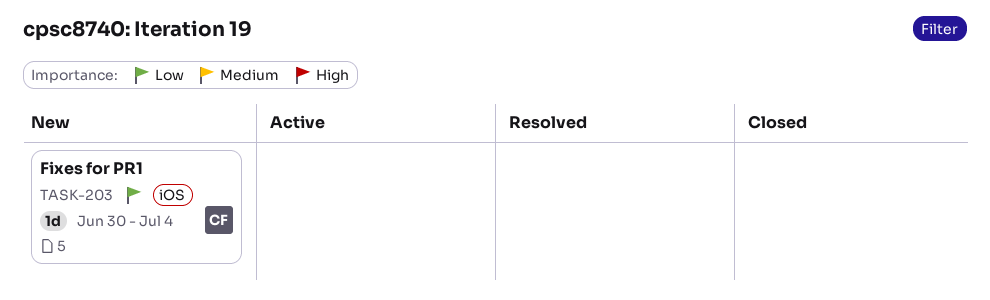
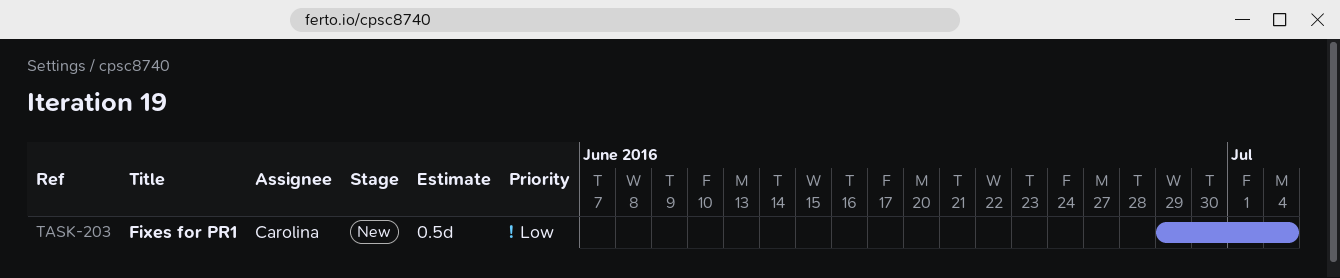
TASK-203, estimate: 1d -> 0.5d
TASK-203, start: Jun 30 -> Jun 29

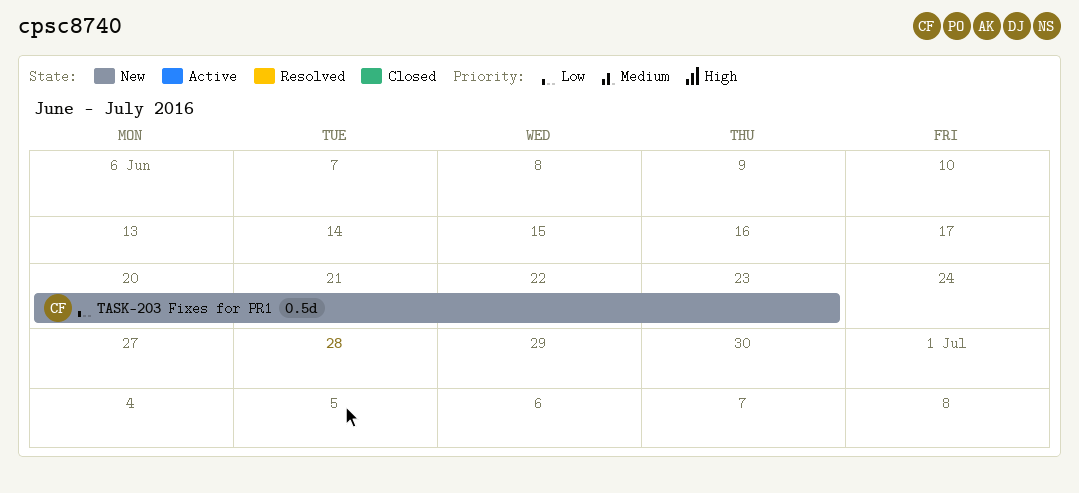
TASK-203, start: Jun 29 -> Jun 20
TASK-203, due: Jul 4 -> Jun 23

